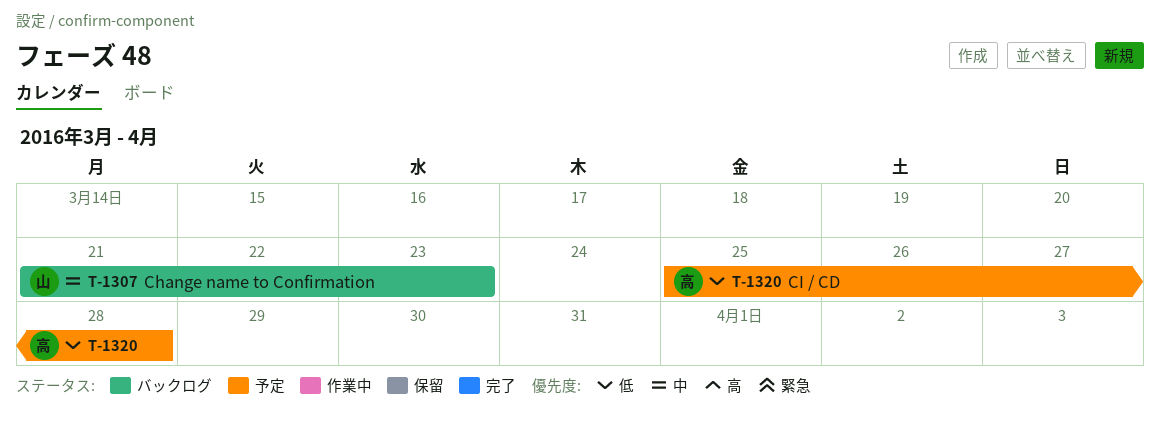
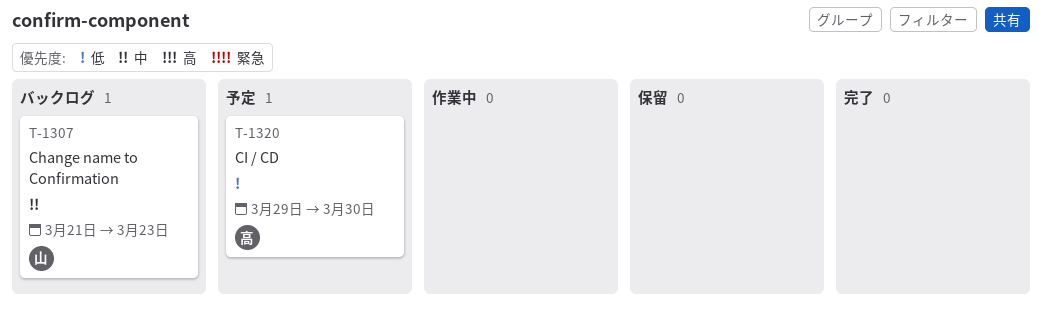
T-1320, start: Mar 25 -> Mar 29
T-1320, due: Mar 28 -> Mar 30

